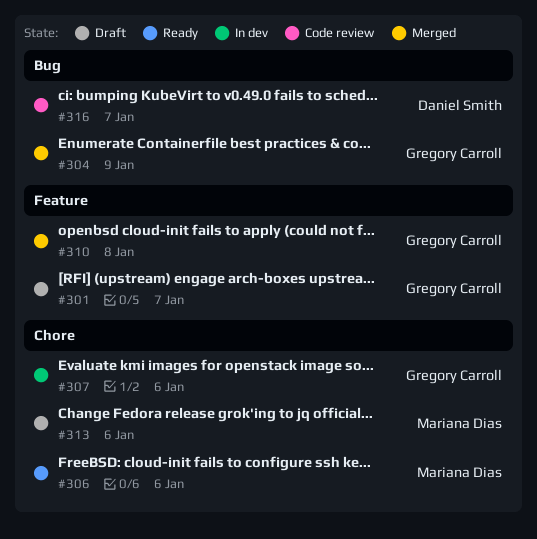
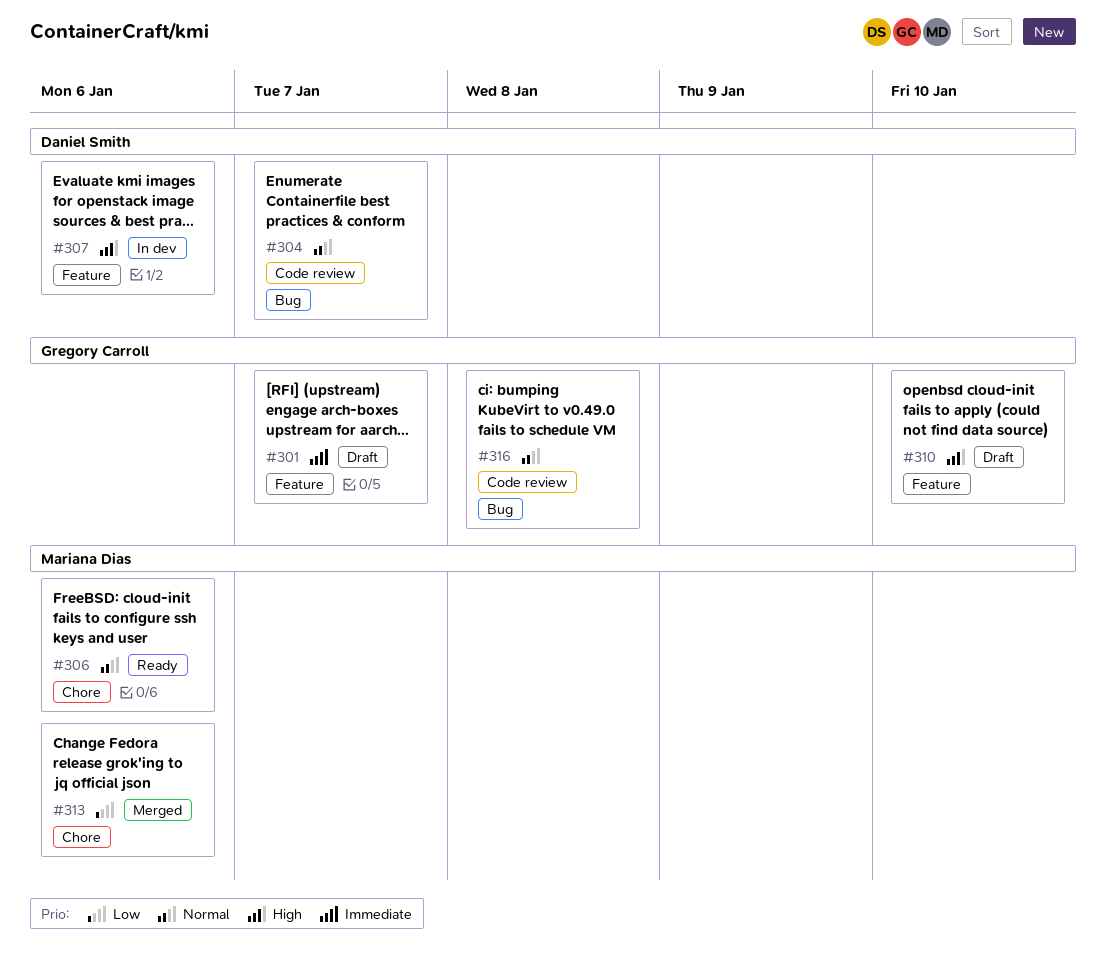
#304, status: Merged -> Code review
#304, owner: Gregory Carroll -> Daniel Smith
#304, due: Jan 9 -> Jan 7
#307, owner: Gregory Carroll -> Daniel Smith
#307, label: Chore -> Feature
#310, status: Merged -> Draft
#310, due: Jan 8 -> Jan 10
#313, status: Draft -> Merged
#316, owner: Daniel Smith -> Gregory Carroll
#316, due: Jan 7 -> Jan 8

